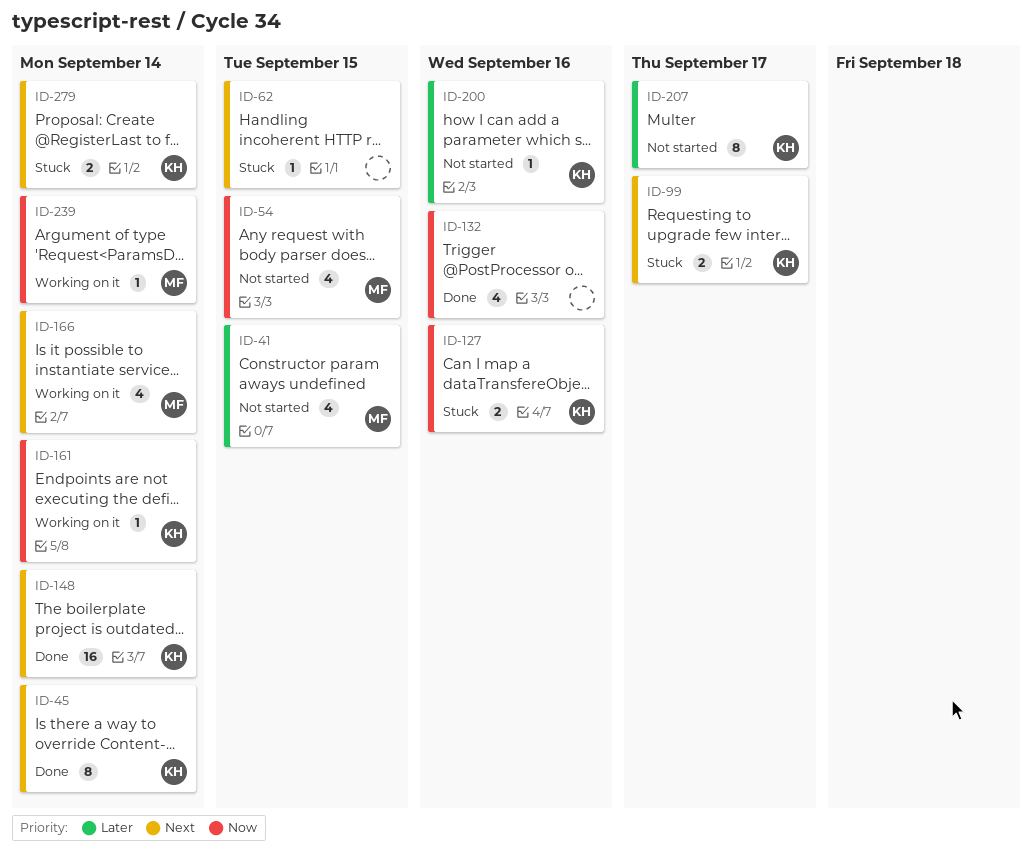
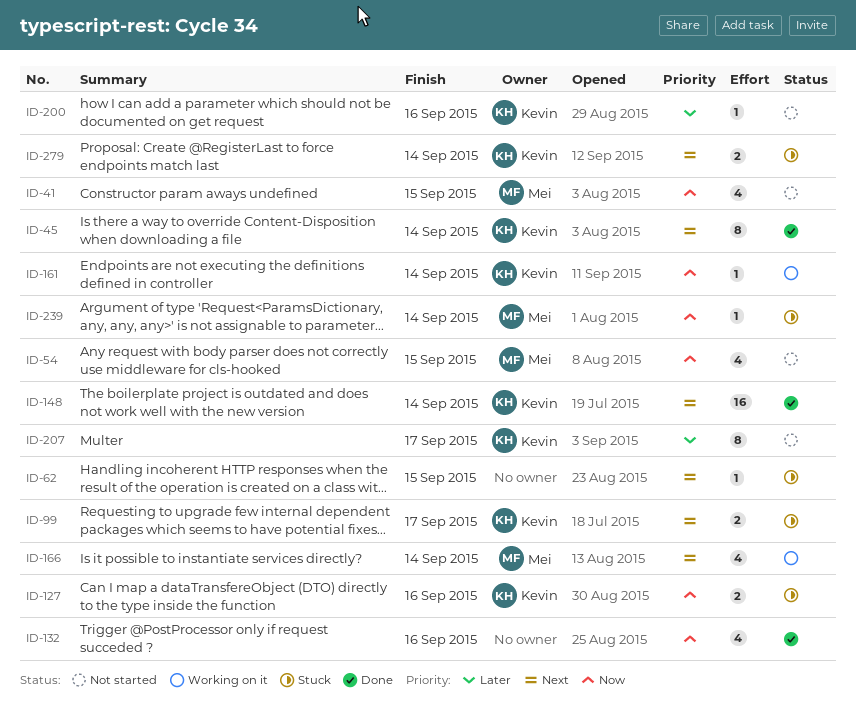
ID-41, priority: Later -> Now
ID-239, status: Working on it -> Stuck

